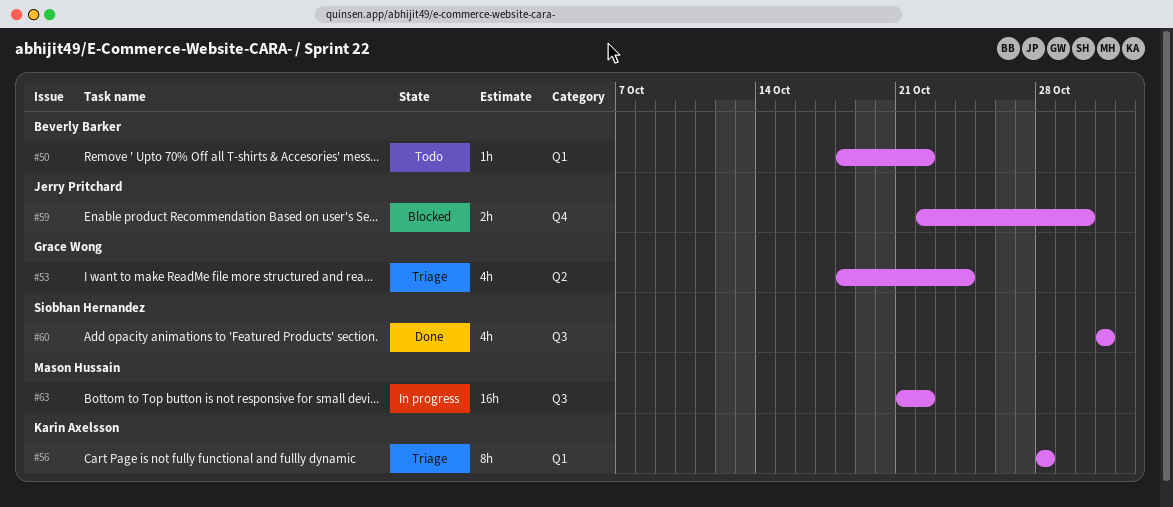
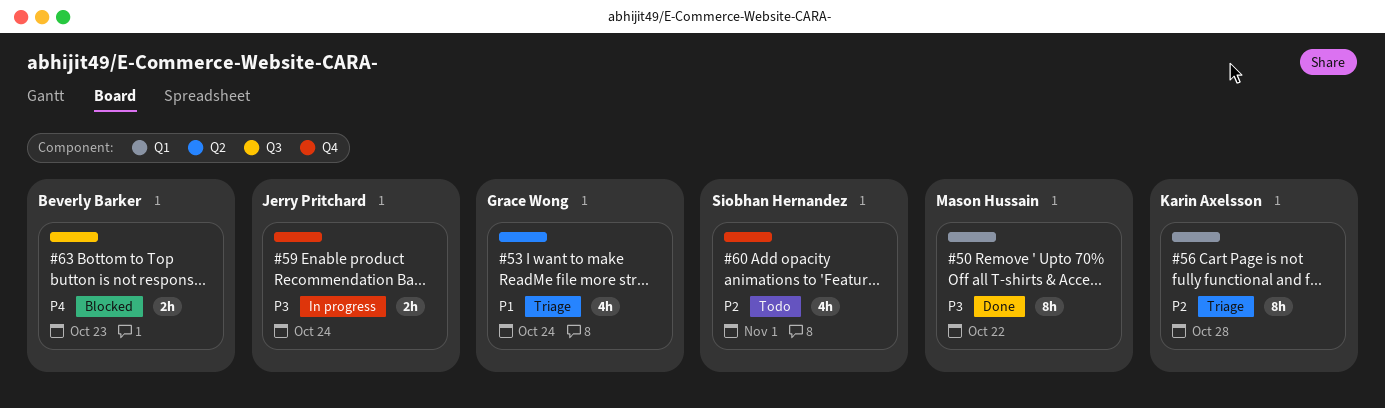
#50, status: Todo -> Done
#50, owner: Beverly Barker -> Mason Hussain
#50, estimate: 1h -> 8h
#59, status: Blocked -> In progress
#59, due: Oct 30 -> Oct 24
#60, status: Done -> Todo
#60, label: Q3 -> Q4
#60, due: Oct 31 -> Nov 1
#63, status: In progress -> Blocked
#63, owner: Mason Hussain -> Beverly Barker
#63, estimate: 16h -> 2h
#63, due: Oct 22 -> Oct 23

